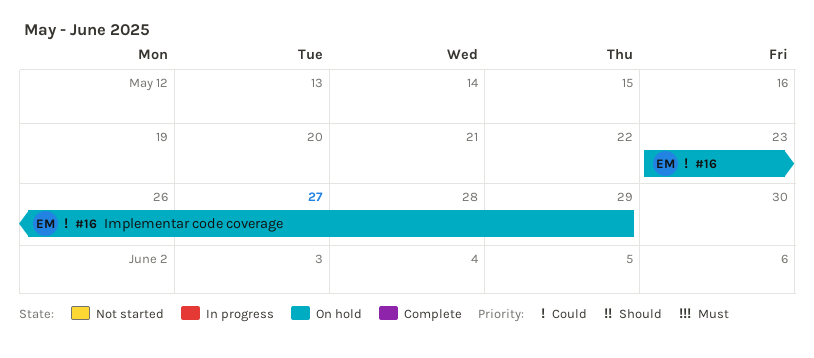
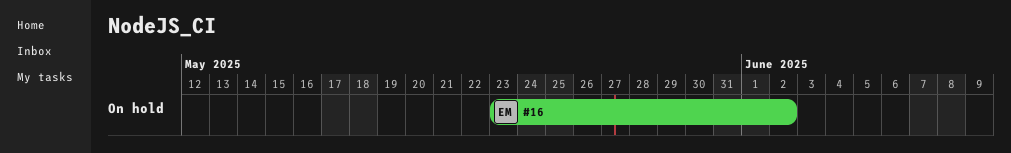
#16, due: May 29 -> Jun 2

